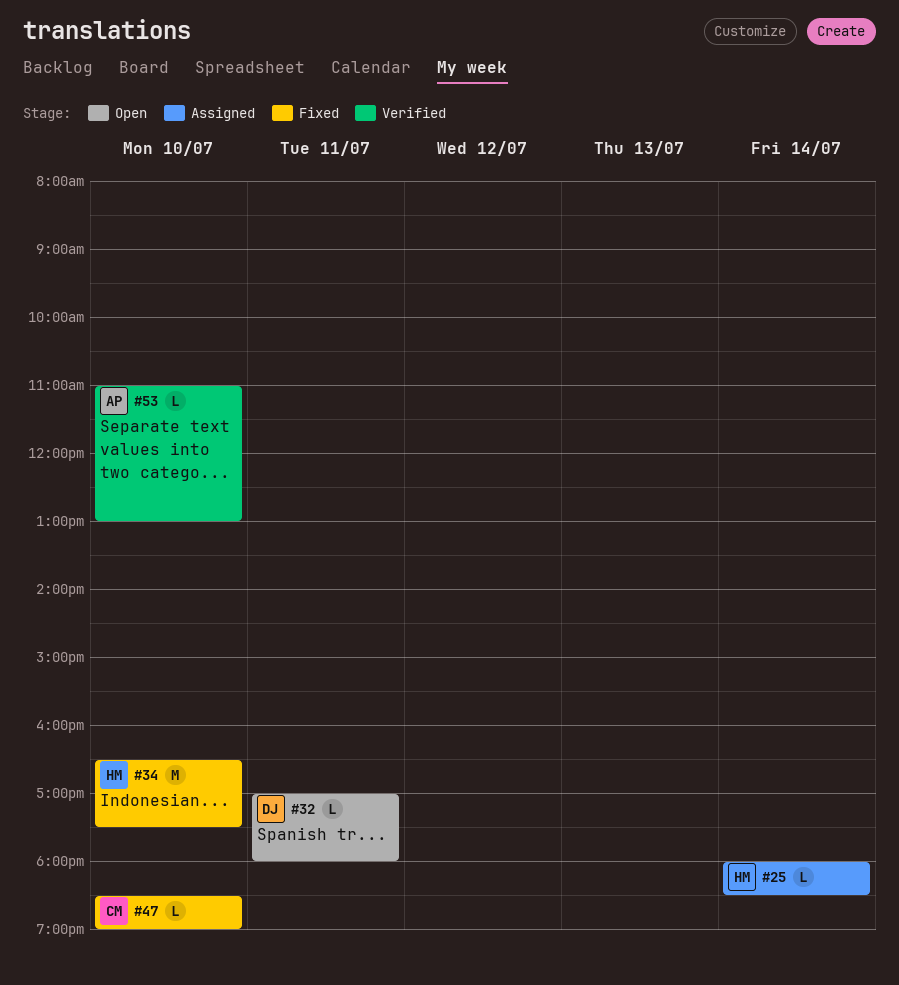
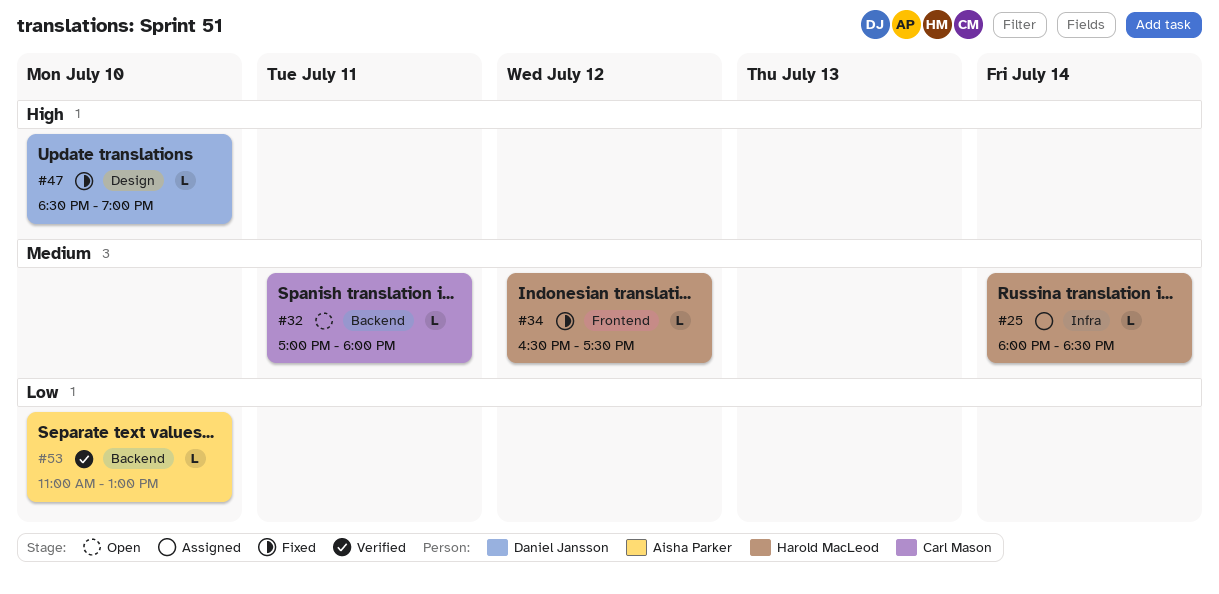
#32, owner: Daniel Jansson -> Carl Mason
#34, estimate: M -> L
#34, day: Jul 10 -> Jul 12
#47, owner: Carl Mason -> Daniel Jansson

